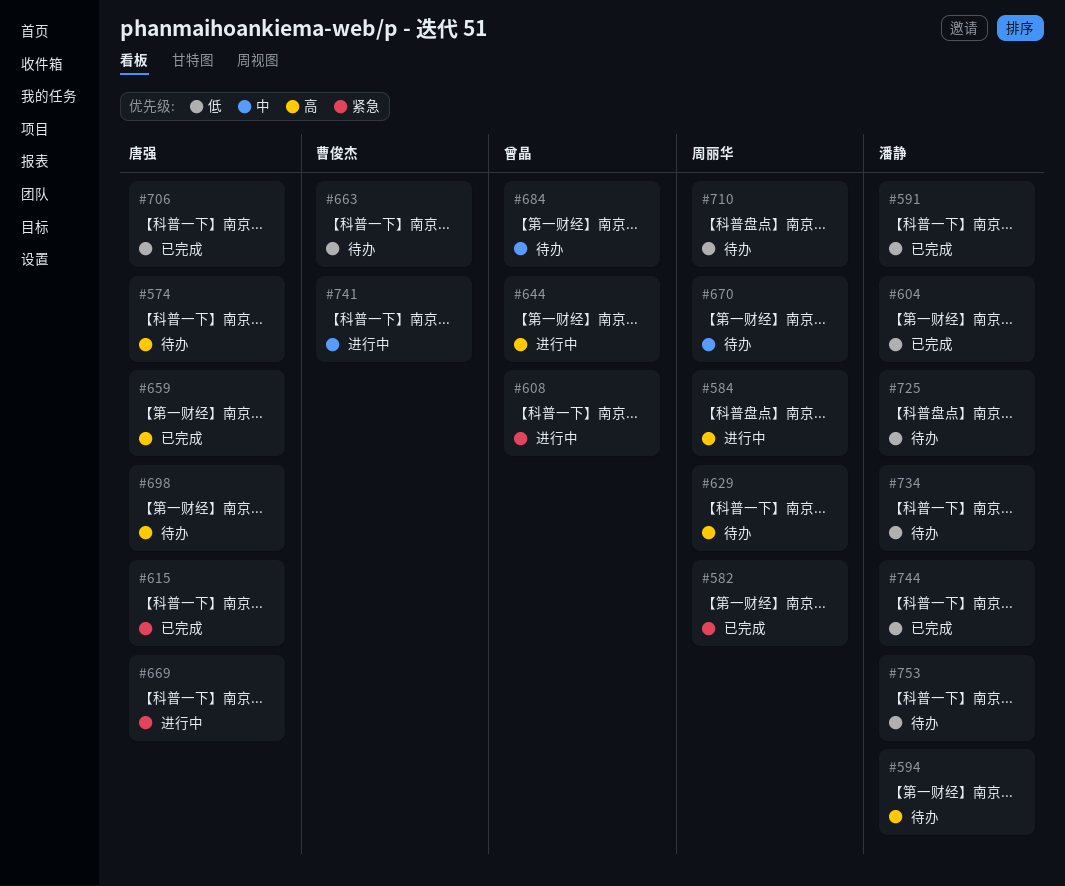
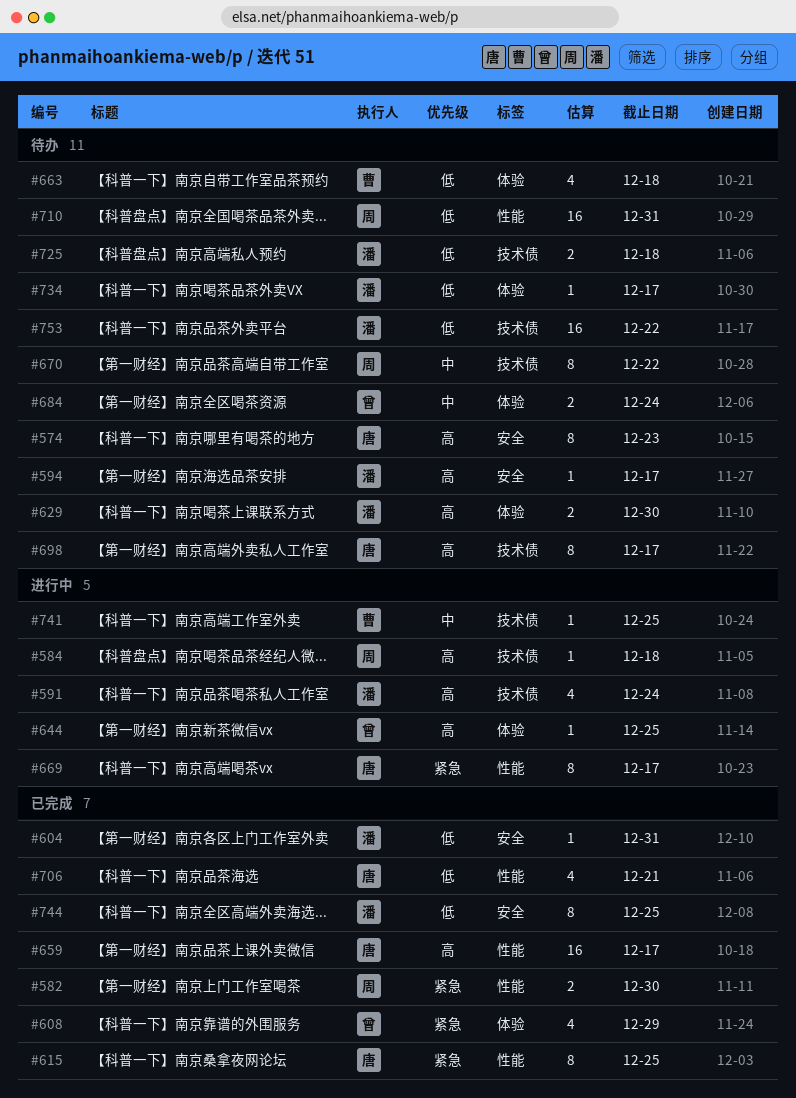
#591, status: 已完成 -> 进行中
#591, priority: 低 -> 高
#608, status: 进行中 -> 已完成
#629, owner: 周丽华 -> 潘静

